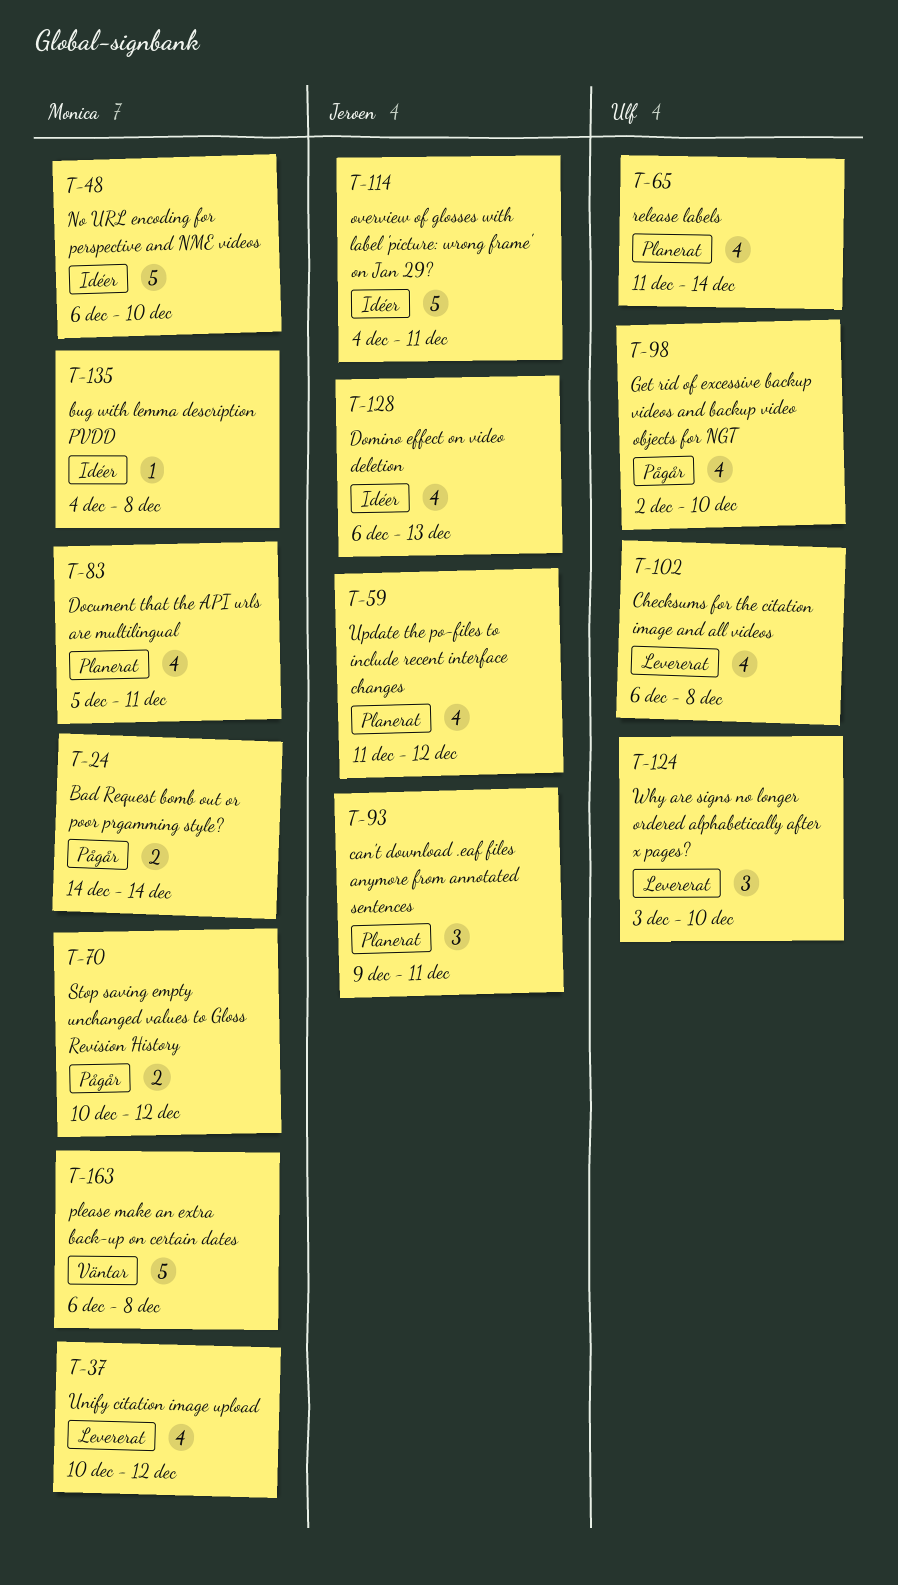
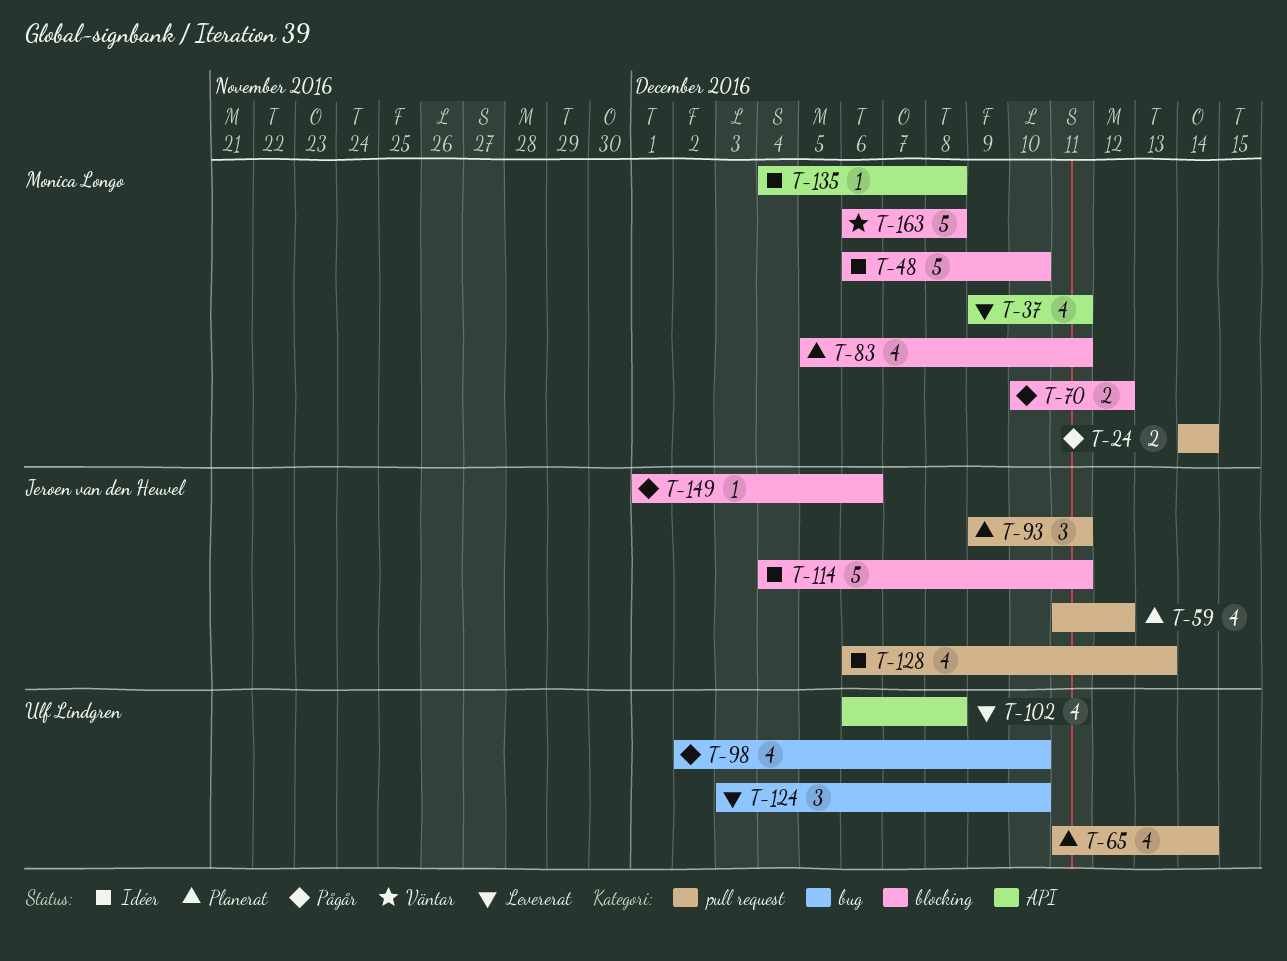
T-37, start: Dec 10 -> Dec 9
T-37, due: Dec 12 -> Dec 11
T-149: none -> present

